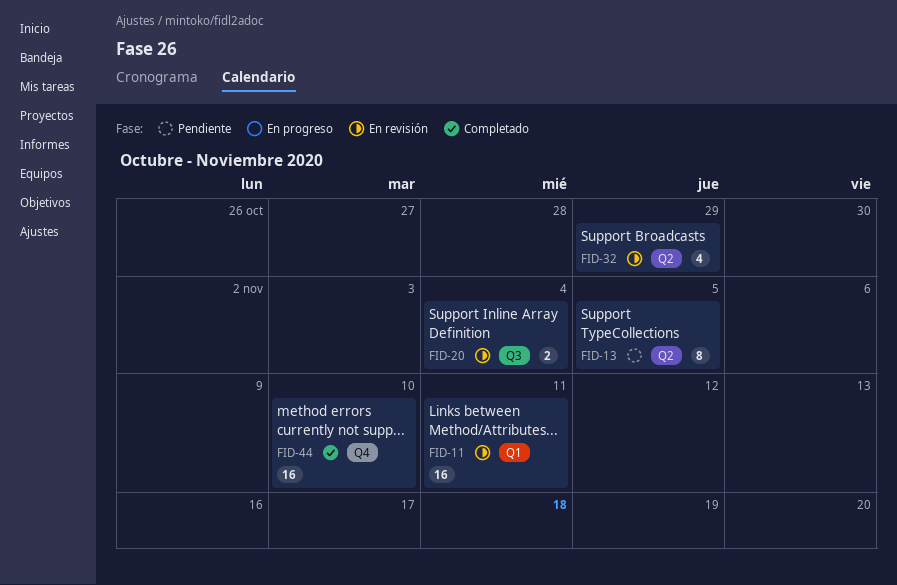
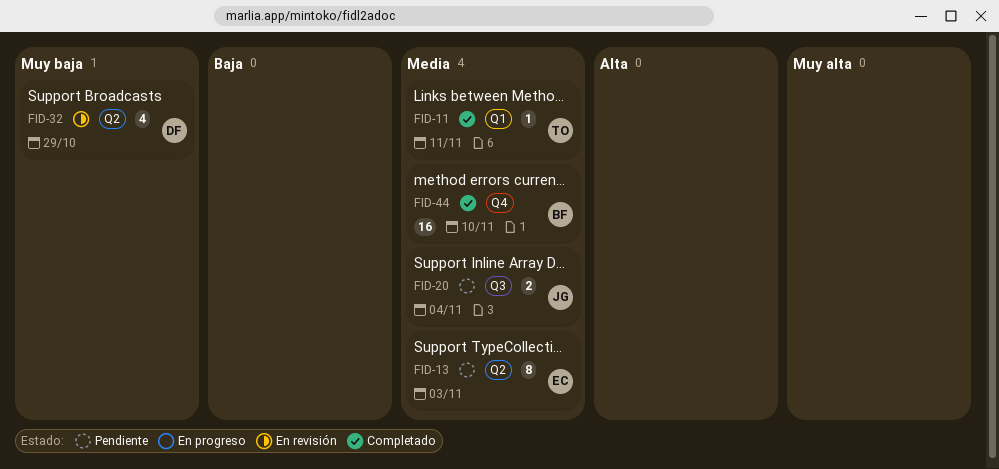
FID-11, status: En revisión -> Completado
FID-11, estimate: 16 -> 1
FID-13, due: Nov 5 -> Nov 3
FID-20, status: En revisión -> Pendiente

